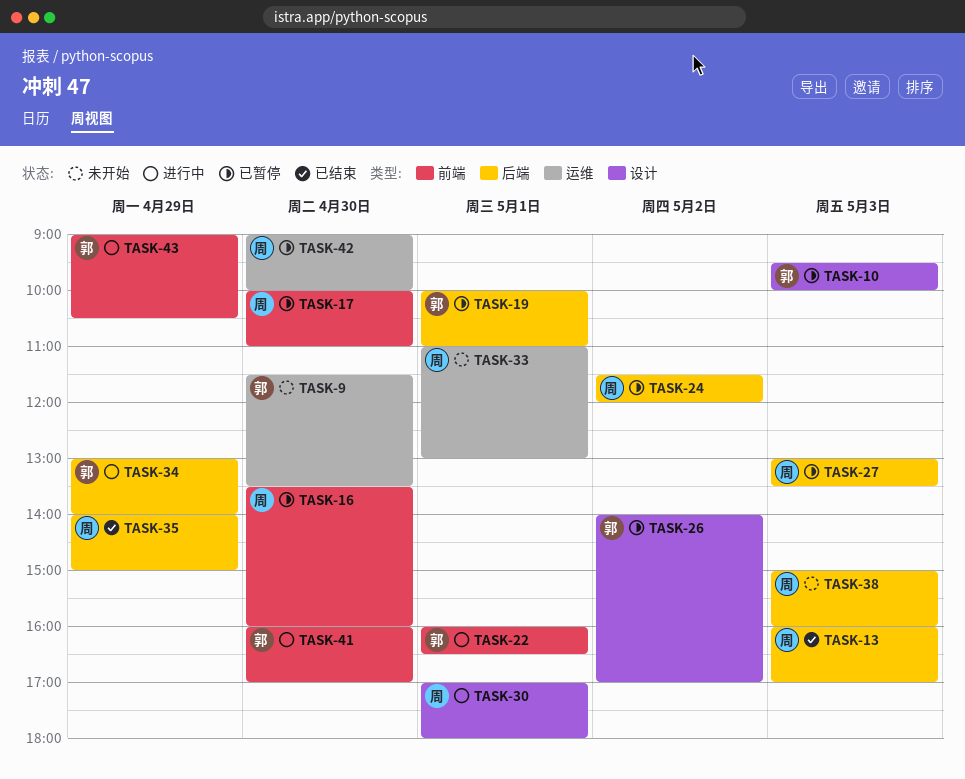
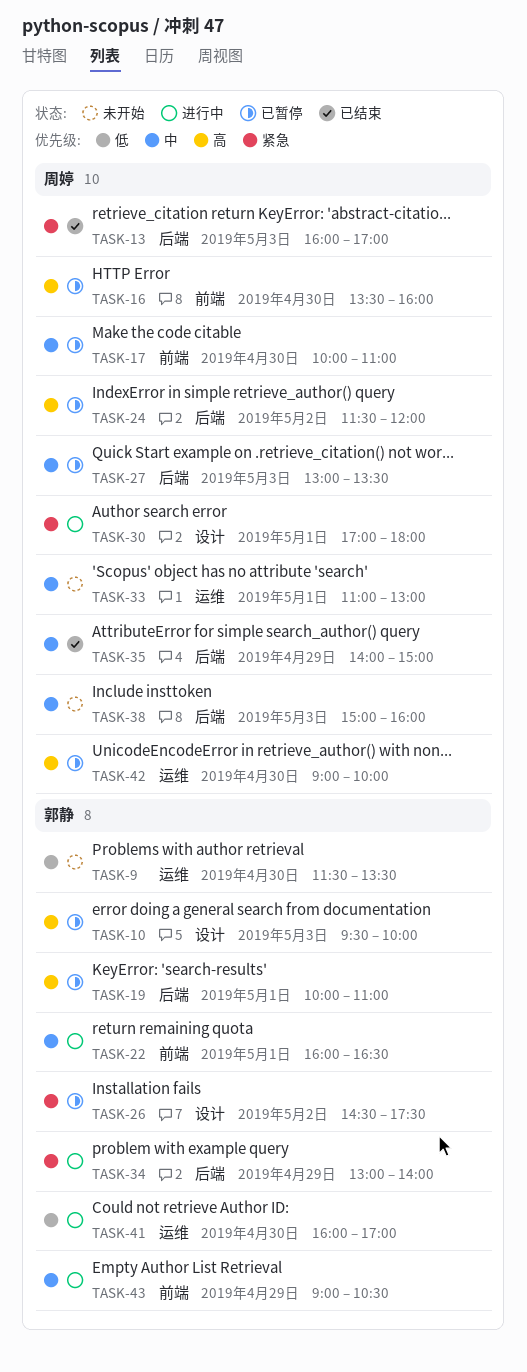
TASK-26, begins: 14:00 -> 14:30
TASK-26, ends: 17:00 -> 17:30
TASK-41, label: 前端 -> 运维

